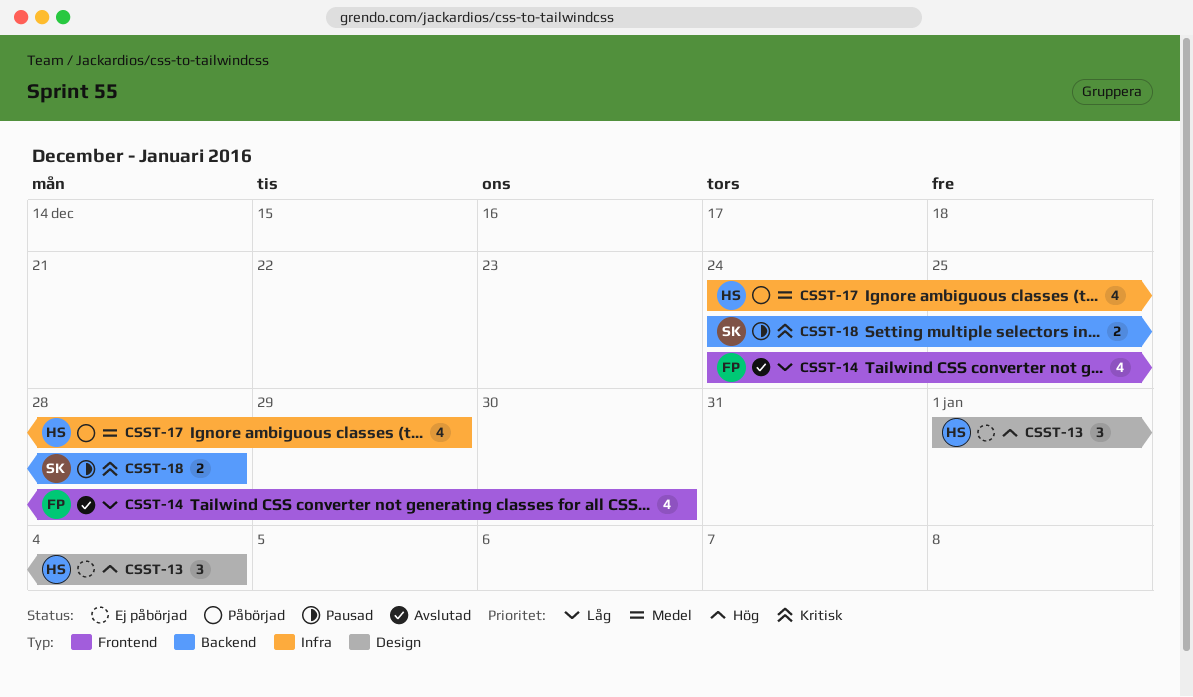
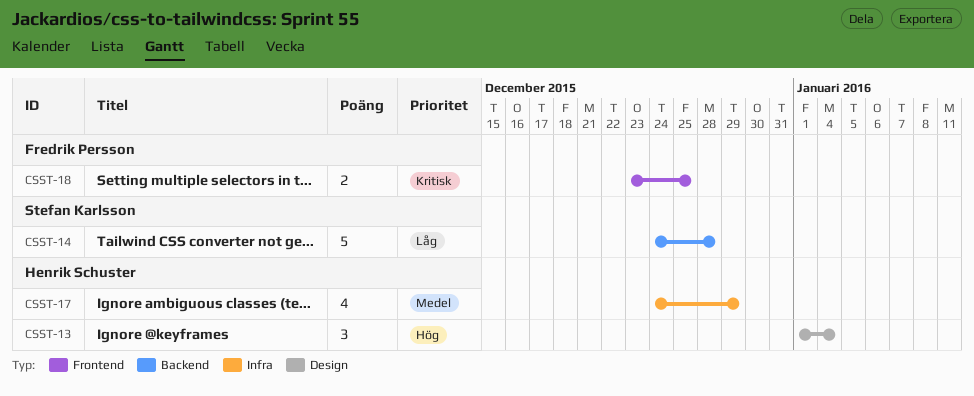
CSST-14, owner: Fredrik Persson -> Stefan Karlsson
CSST-14, label: Frontend -> Backend
CSST-14, estimate: 4 -> 5
CSST-14, due: Dec 30 -> Dec 28
CSST-18, owner: Stefan Karlsson -> Fredrik Persson
CSST-18, label: Backend -> Frontend
CSST-18, start: Dec 24 -> Dec 23
CSST-18, due: Dec 28 -> Dec 25

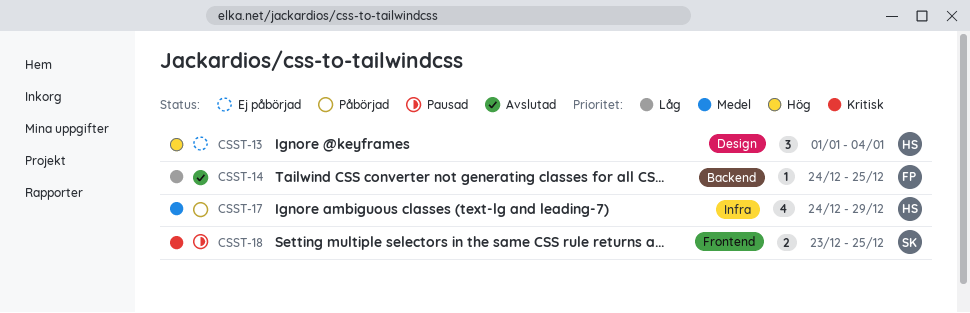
CSST-14, owner: Stefan Karlsson -> Fredrik Persson
CSST-14, estimate: 5 -> 1
CSST-14, due: Dec 28 -> Dec 25
CSST-18, owner: Fredrik Persson -> Stefan Karlsson

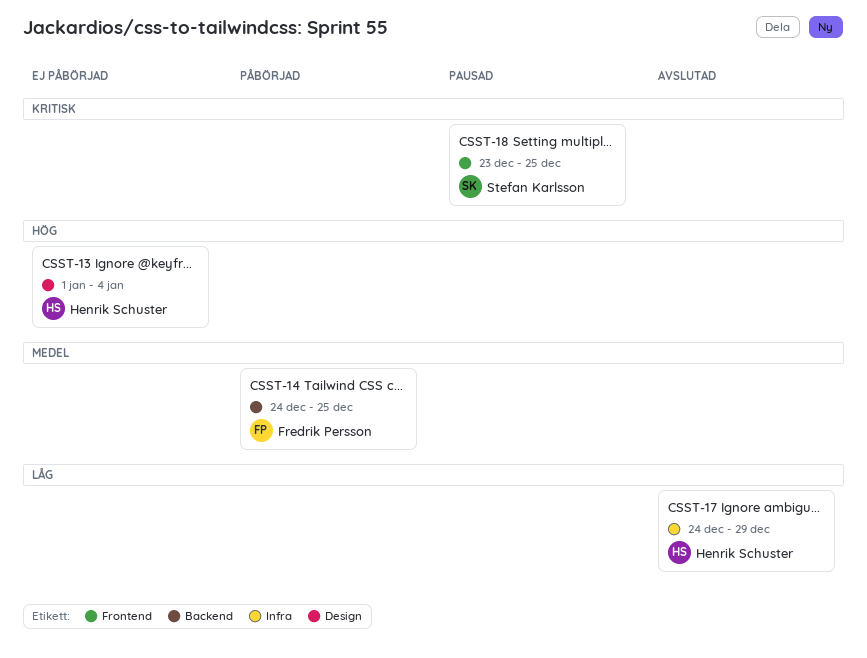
CSST-14, status: Avslutad -> Påbörjad
CSST-14, priority: Låg -> Medel
CSST-17, status: Påbörjad -> Avslutad
CSST-17, priority: Medel -> Låg

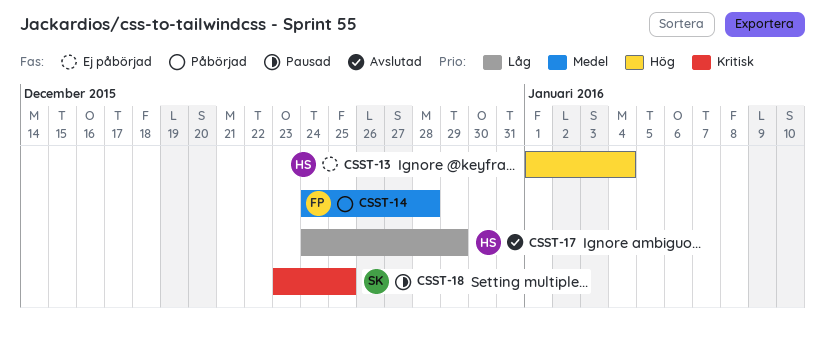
CSST-14, due: Dec 25 -> Dec 28

